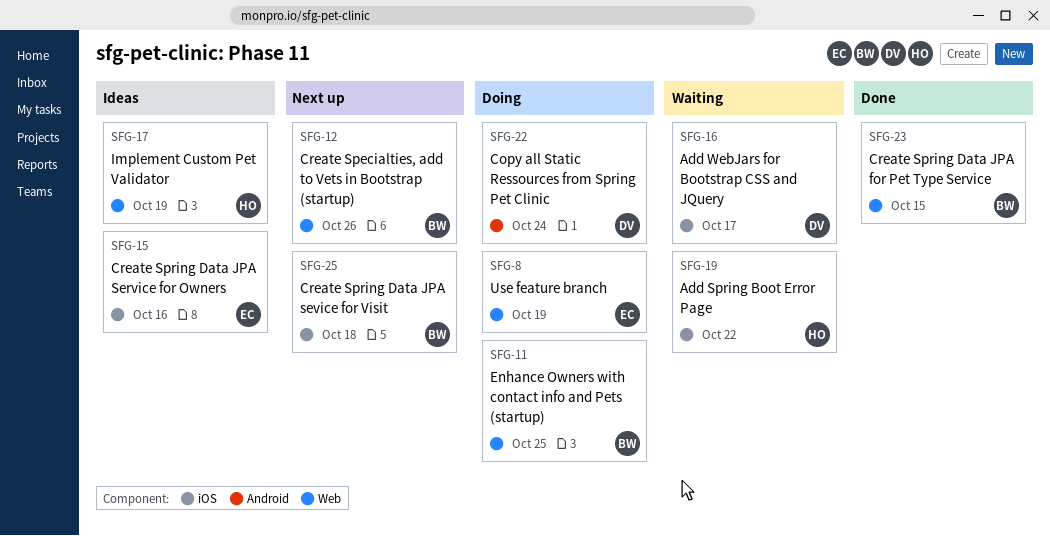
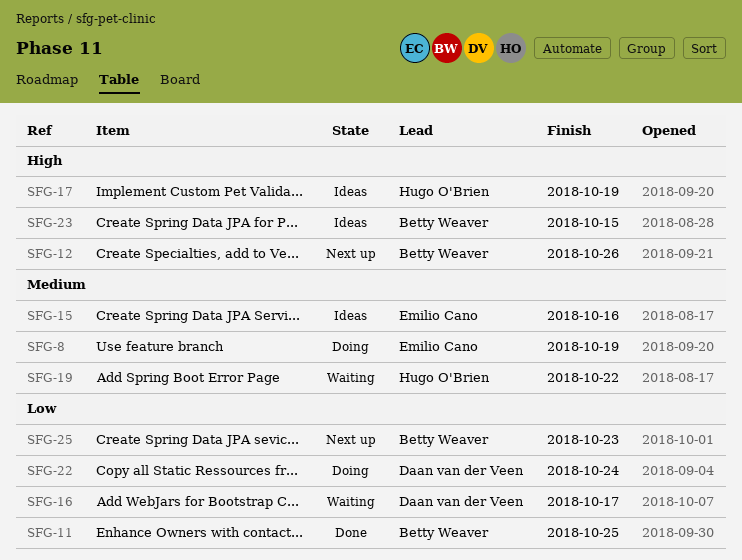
SFG-11, status: Doing -> Done
SFG-23, status: Done -> Ideas
SFG-25, due: Oct 18 -> Oct 23

